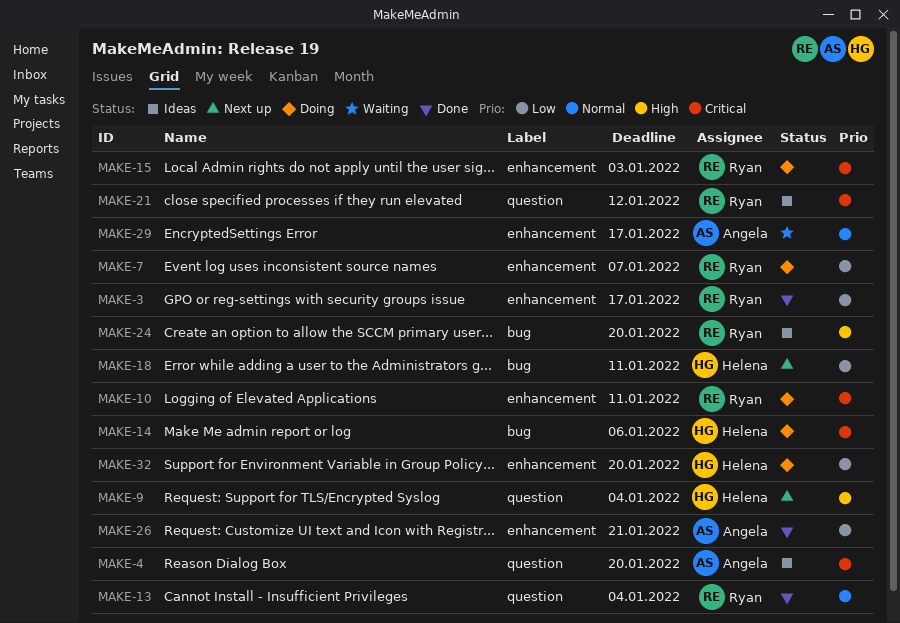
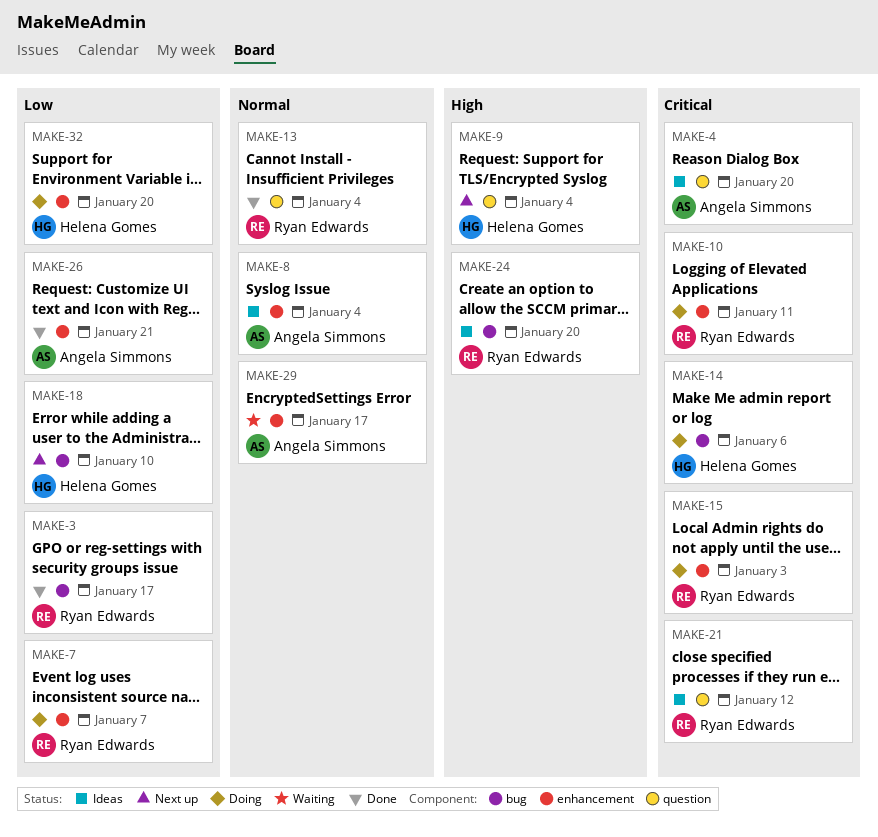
MAKE-3, label: enhancement -> bug
MAKE-8: none -> present
MAKE-18, due: Jan 11 -> Jan 10

